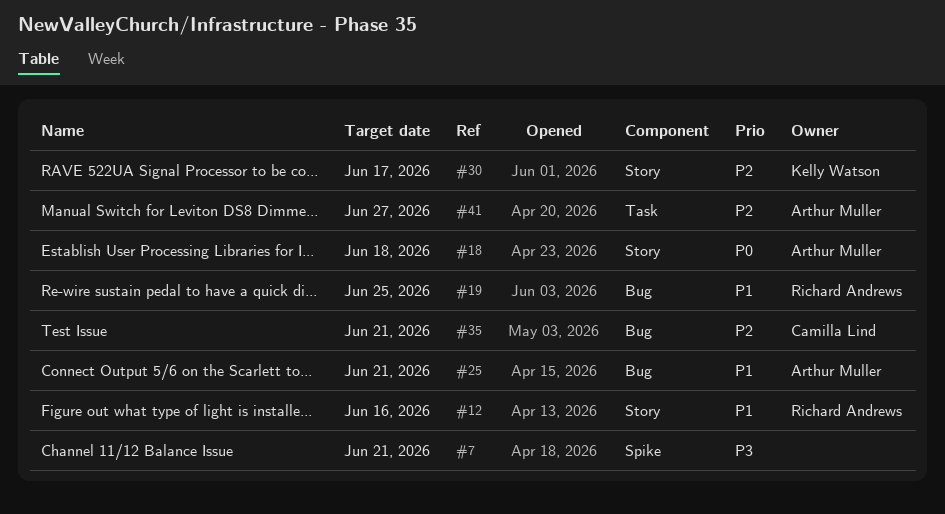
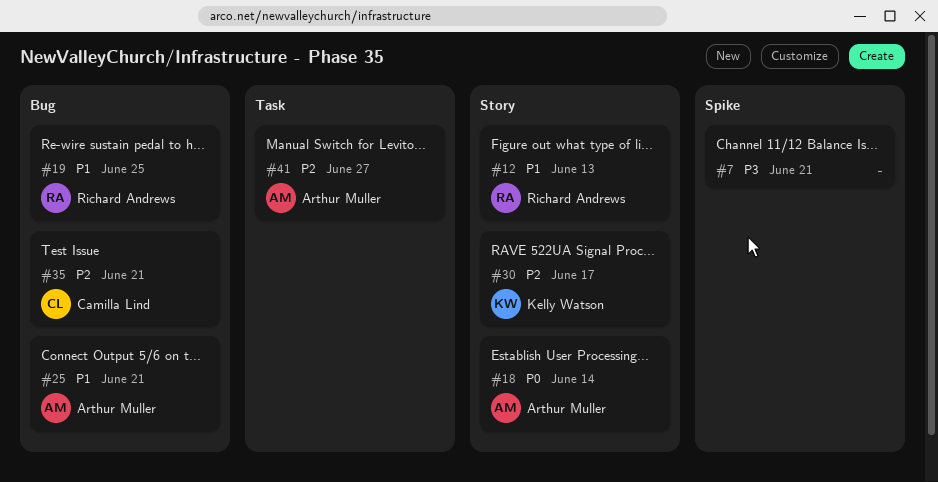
#12, due: Jun 16 -> Jun 13
#18, due: Jun 18 -> Jun 14

